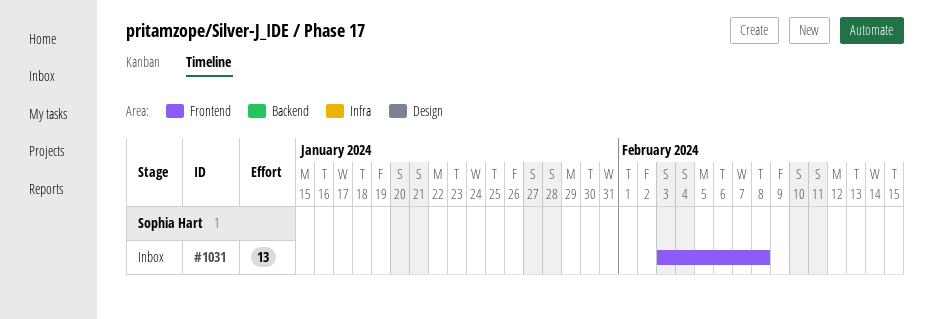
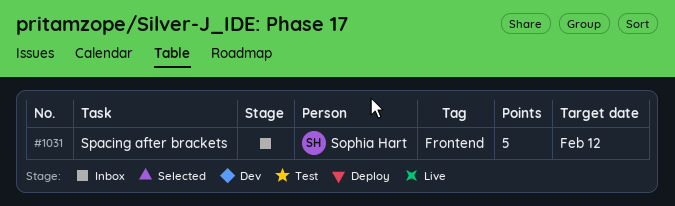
#1031, estimate: 13 -> 5
#1031, due: Feb 8 -> Feb 12

